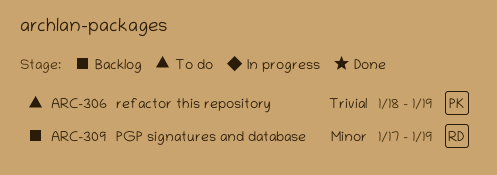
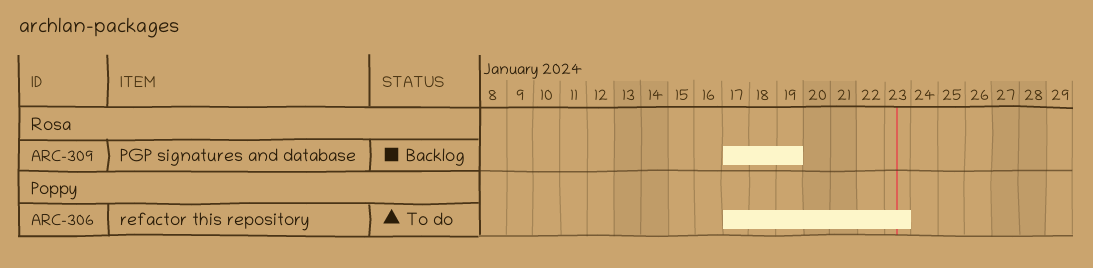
ARC-306, start: Jan 18 -> Jan 17
ARC-306, due: Jan 19 -> Jan 23

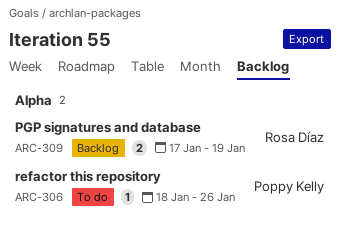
ARC-306, start: Jan 17 -> Jan 18
ARC-306, due: Jan 23 -> Jan 26

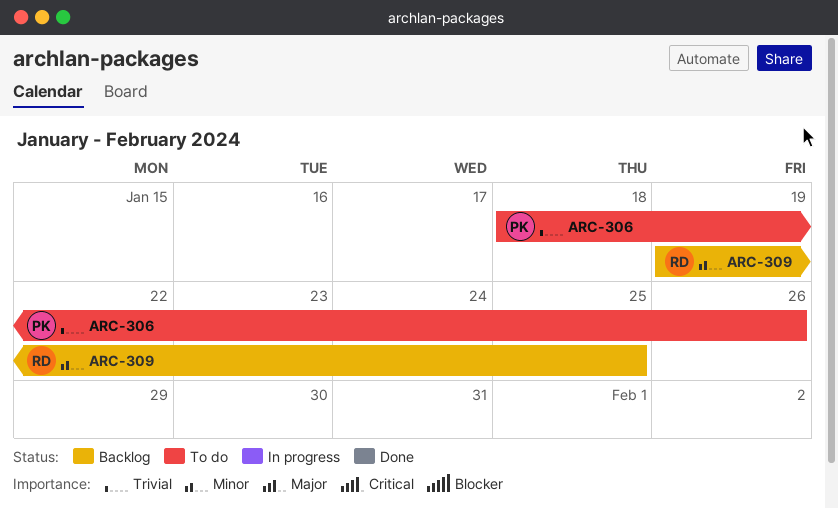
ARC-309, start: Jan 17 -> Jan 19
ARC-309, due: Jan 19 -> Jan 25

